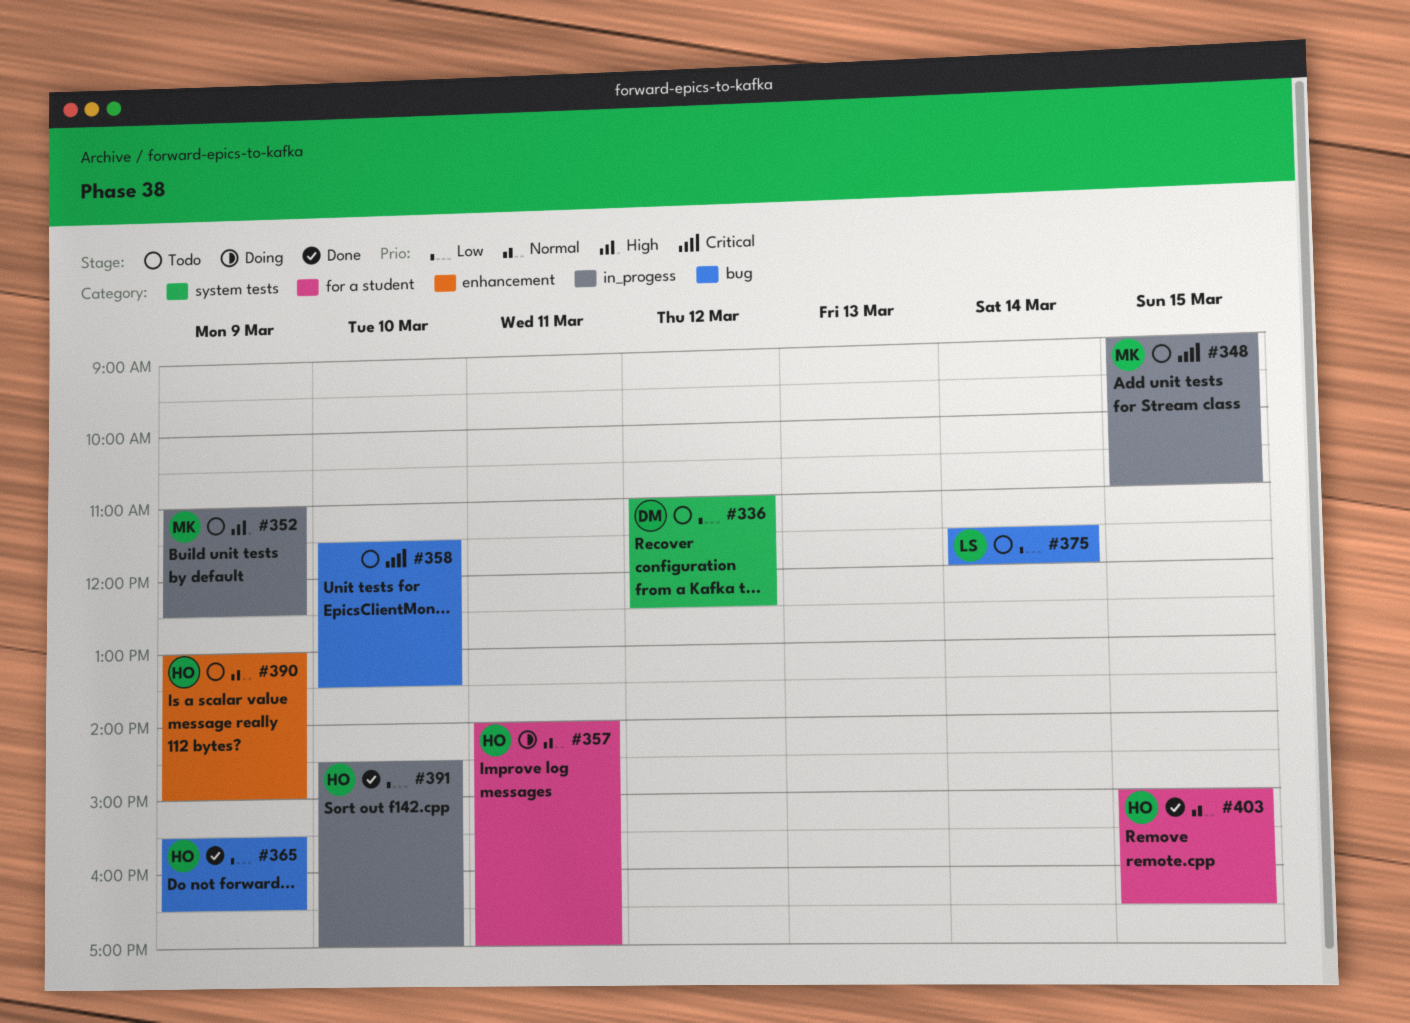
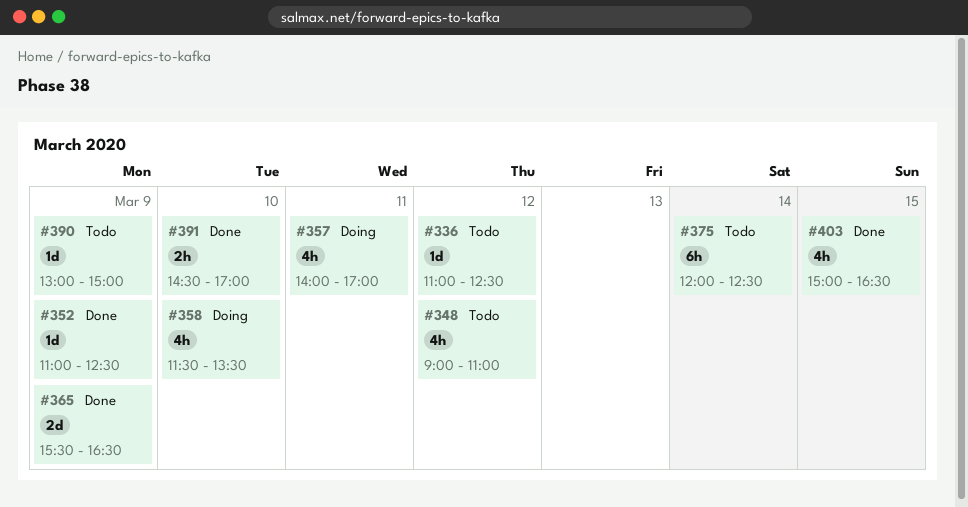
#348, day: Mar 15 -> Mar 12
#352, status: Todo -> Done
#358, status: Todo -> Doing
#375, begins: 11:30 -> 12:00
#375, ends: 12:00 -> 12:30

